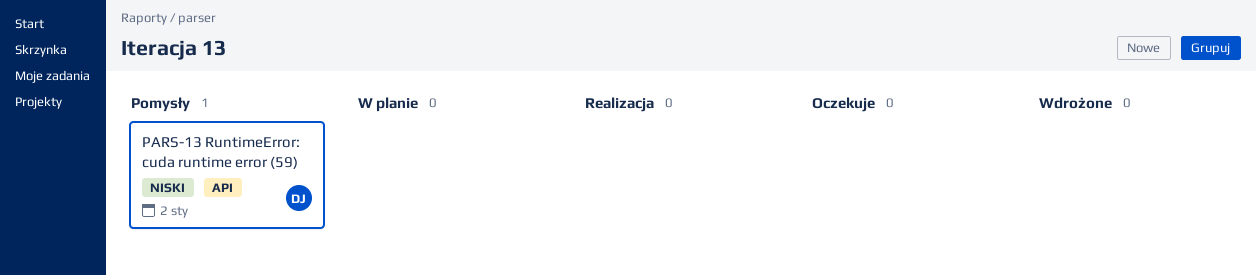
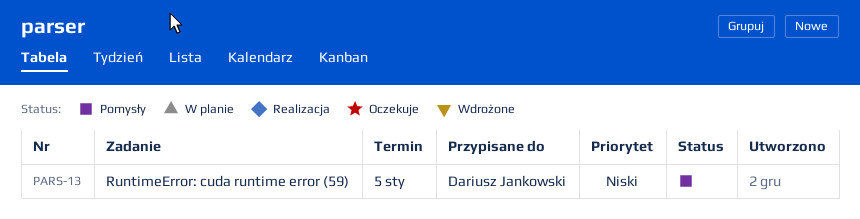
PARS-13, due: Jan 2 -> Jan 5

